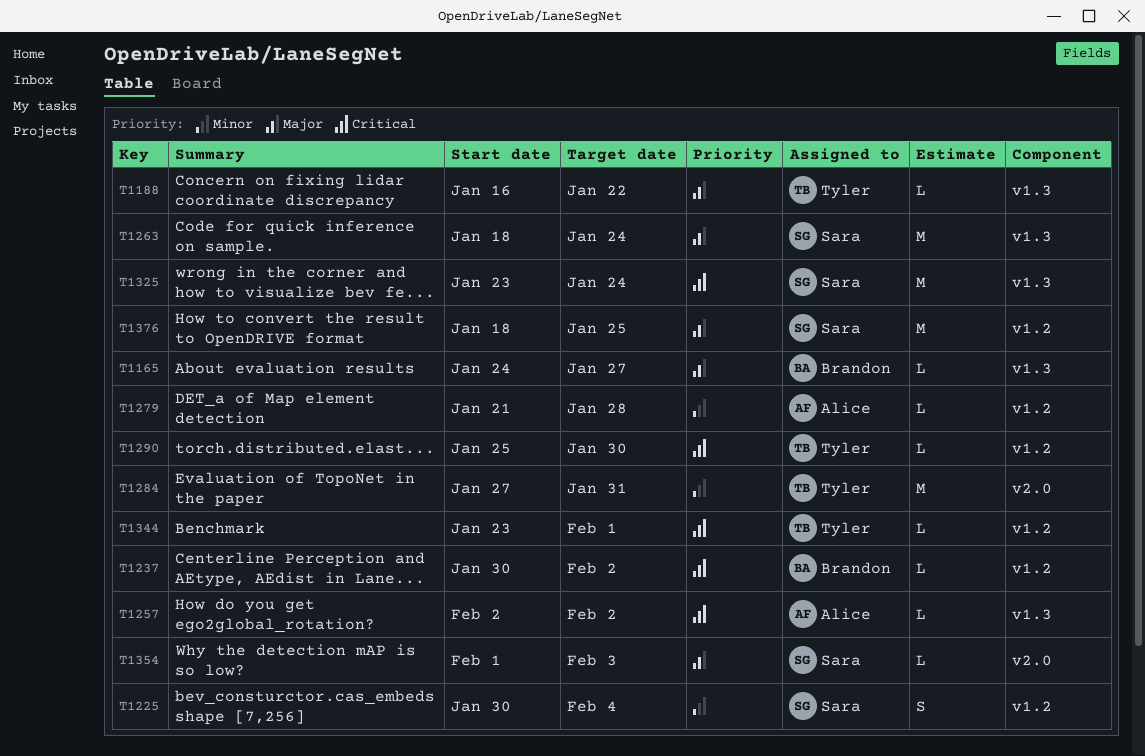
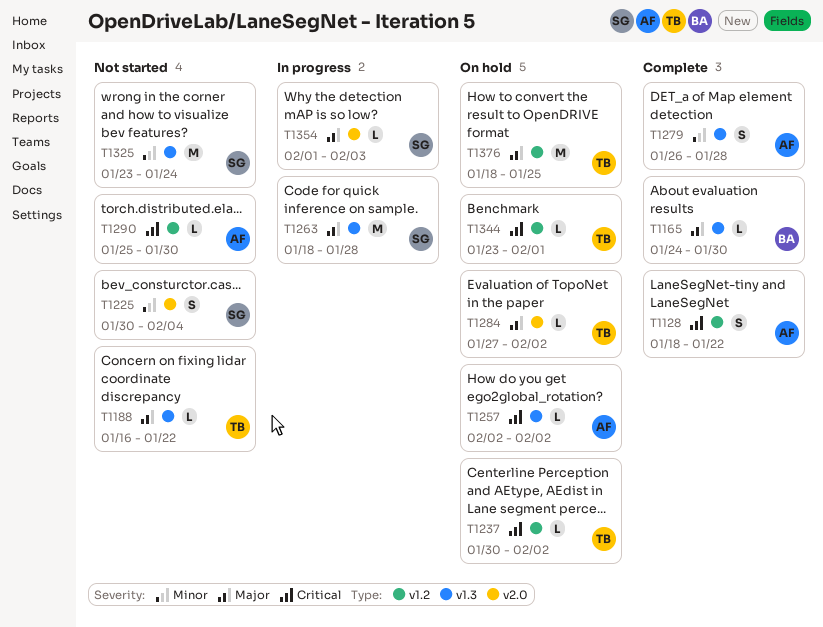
T1128: none -> present
T1165, due: Jan 27 -> Jan 30
T1225, label: v1.2 -> v2.0
T1237, owner: Brandon -> Tyler
T1263, due: Jan 24 -> Jan 28
T1279, label: v1.2 -> v1.3
T1279, estimate: L -> S
T1279, start: Jan 21 -> Jan 26
T1284, priority: Minor -> Major
T1284, estimate: M -> L
T1284, due: Jan 31 -> Feb 2
T1290, owner: Tyler -> Alice
T1325, priority: Critical -> Minor
T1376, owner: Sara -> Tyler

